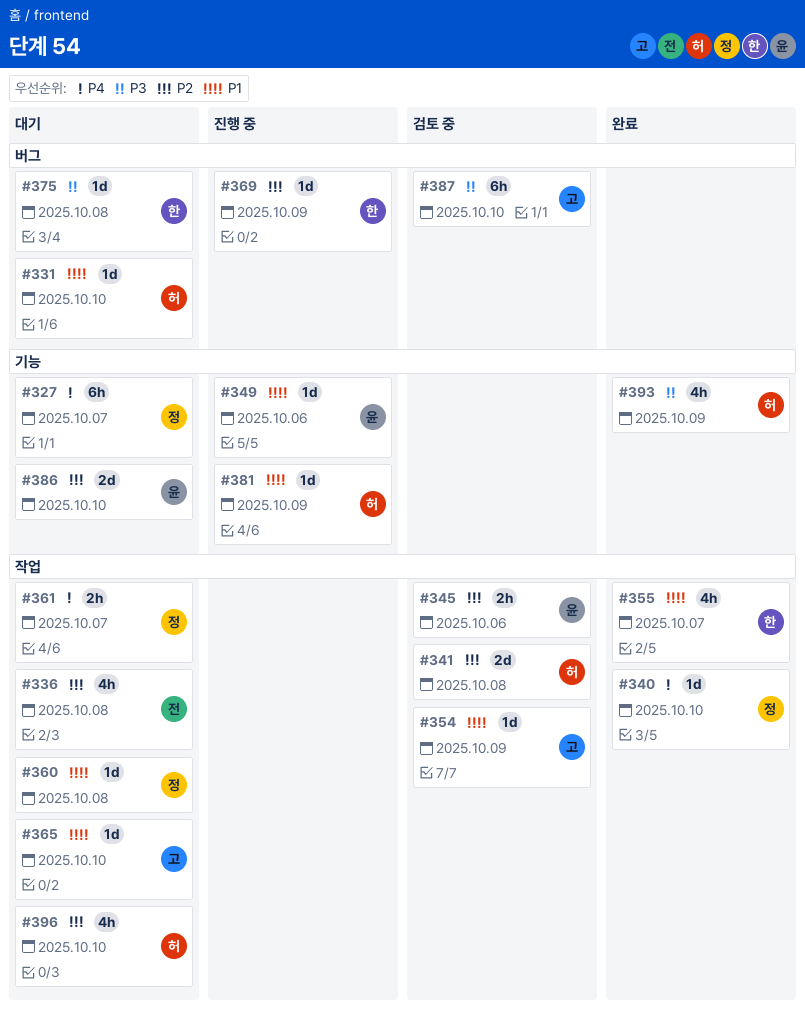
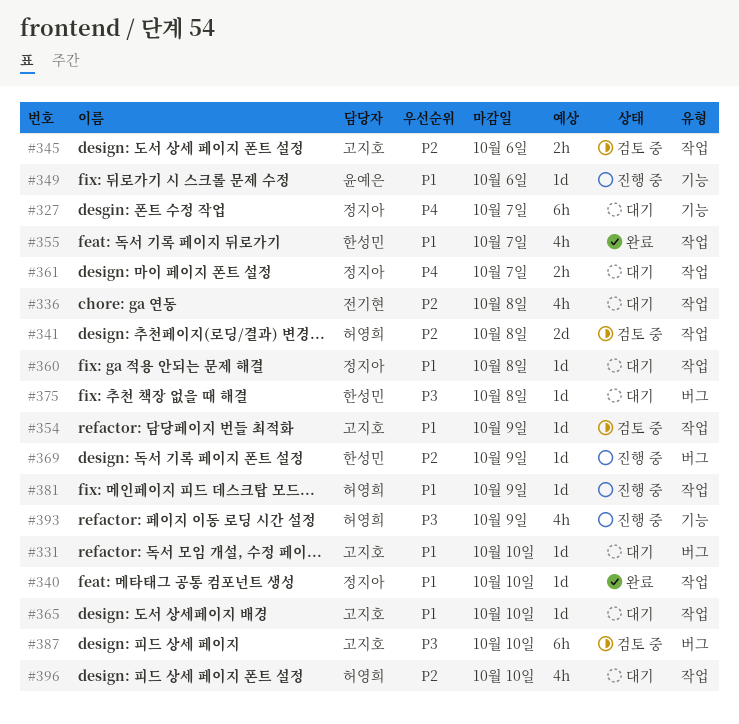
#331, owner: 허영희 -> 고지호
#340, priority: P4 -> P1
#345, owner: 윤예은 -> 고지호
#381, label: 기능 -> 작업
#386: present -> none
#393, status: 완료 -> 진행 중

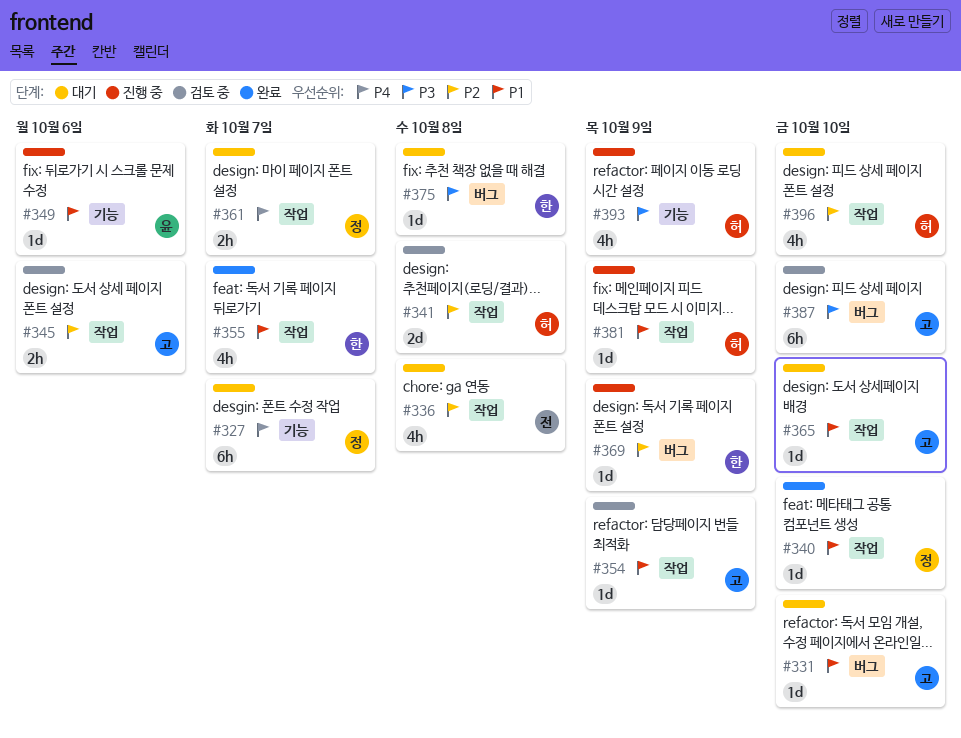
#360: present -> none

